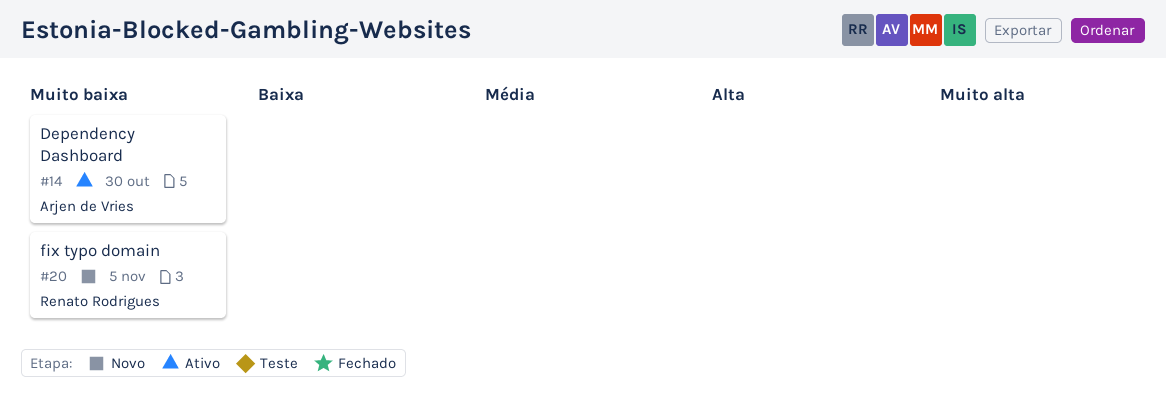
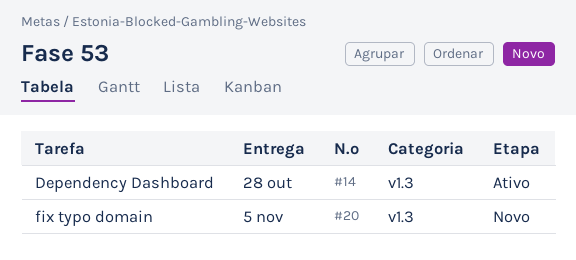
#14, due: Oct 30 -> Oct 28

